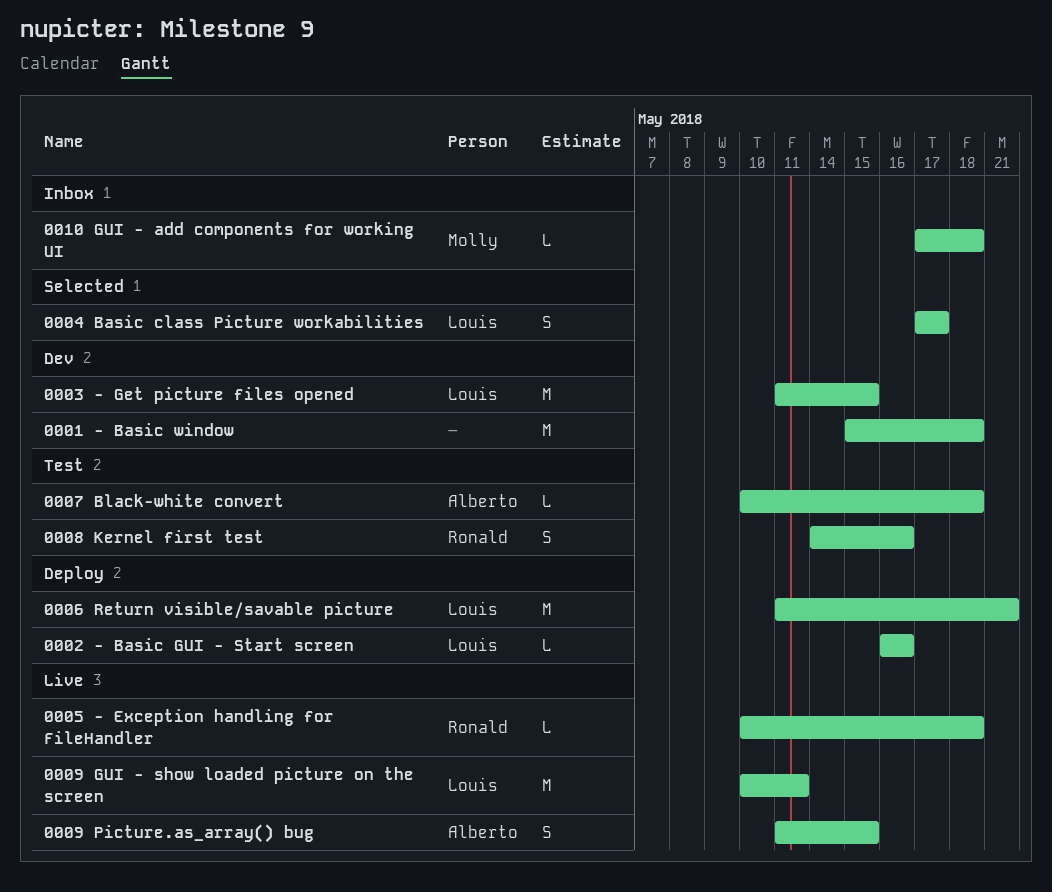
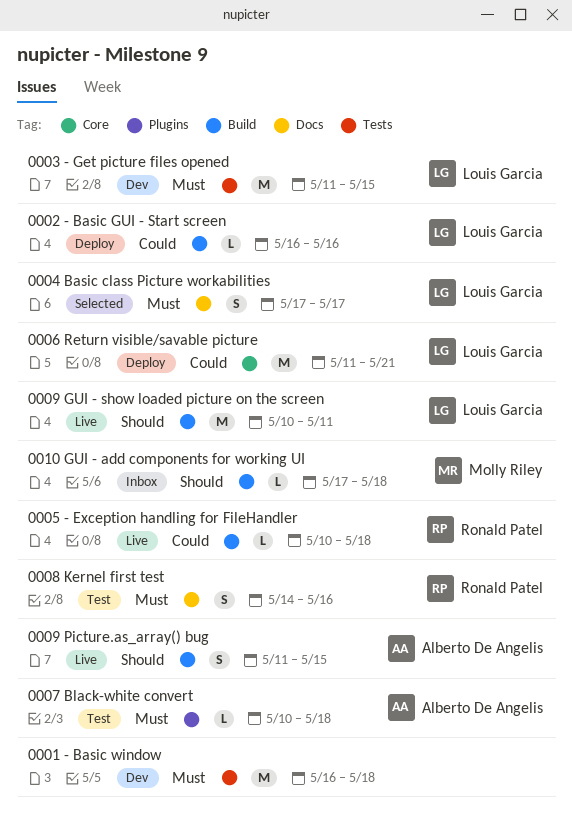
0001 - Basic window, start: May 15 -> May 16

